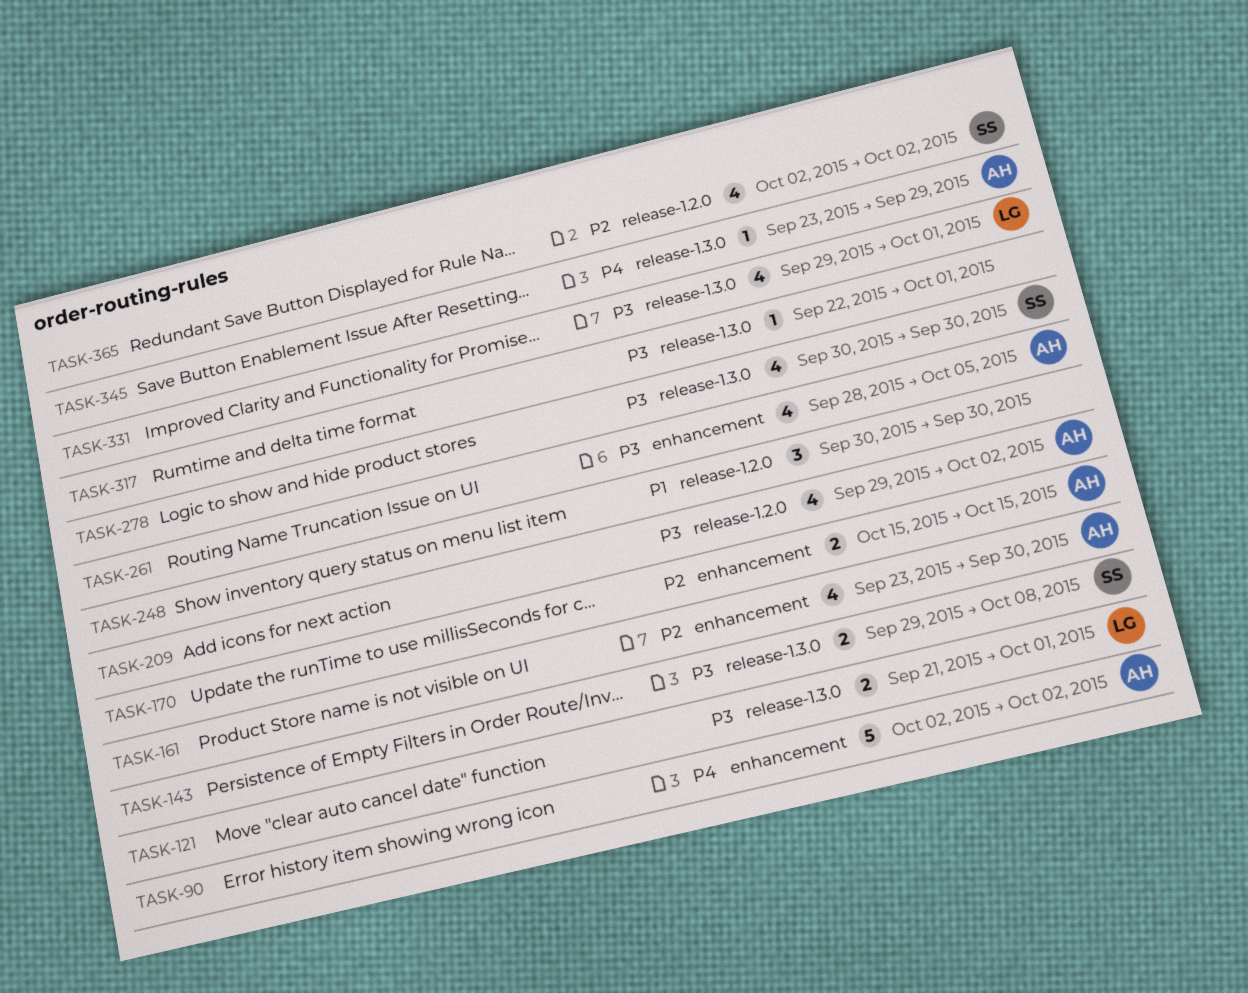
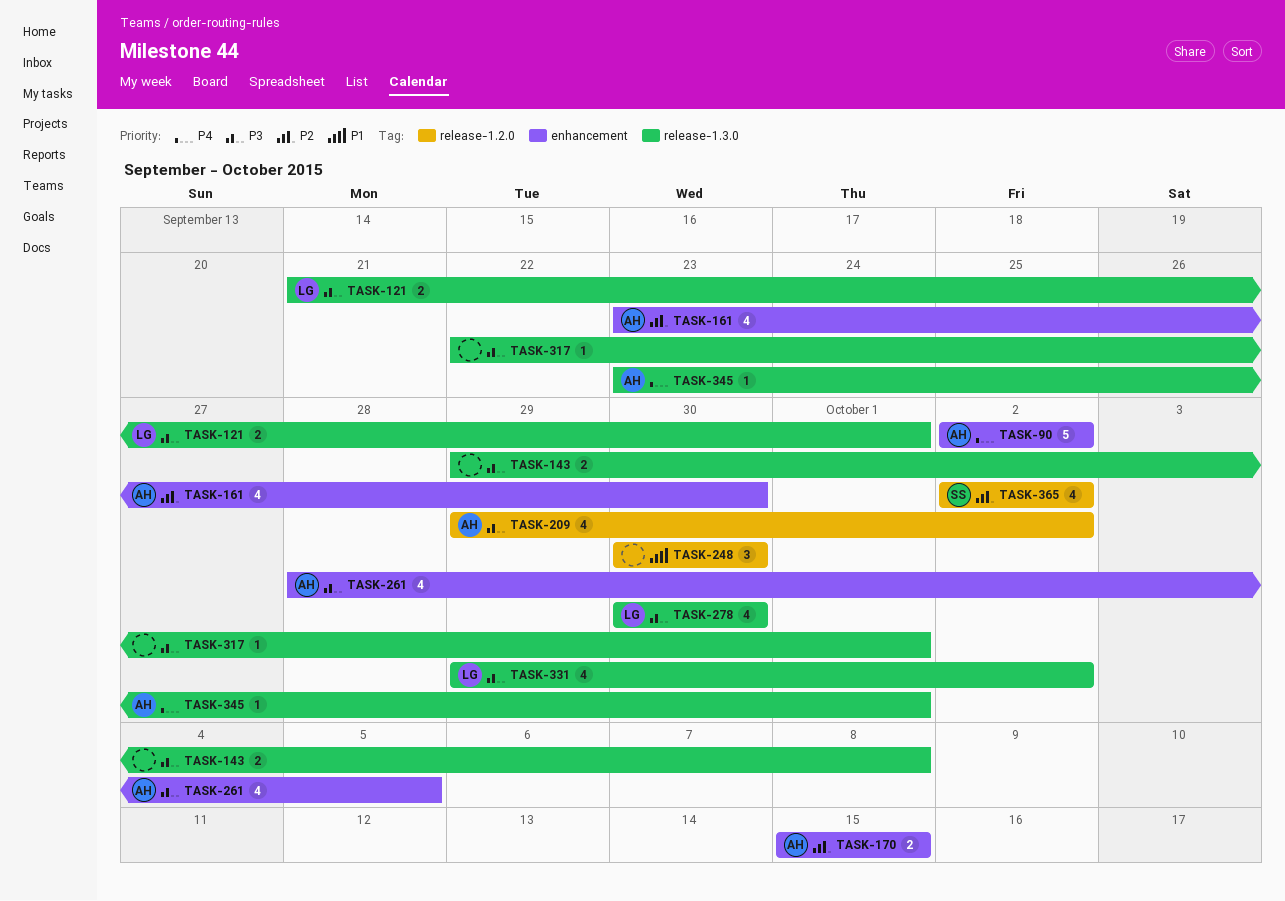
TASK-143, owner: SS -> none
TASK-278, owner: SS -> LG
TASK-331, due: Oct 1 -> Oct 2
TASK-345, due: Sep 29 -> Oct 1

